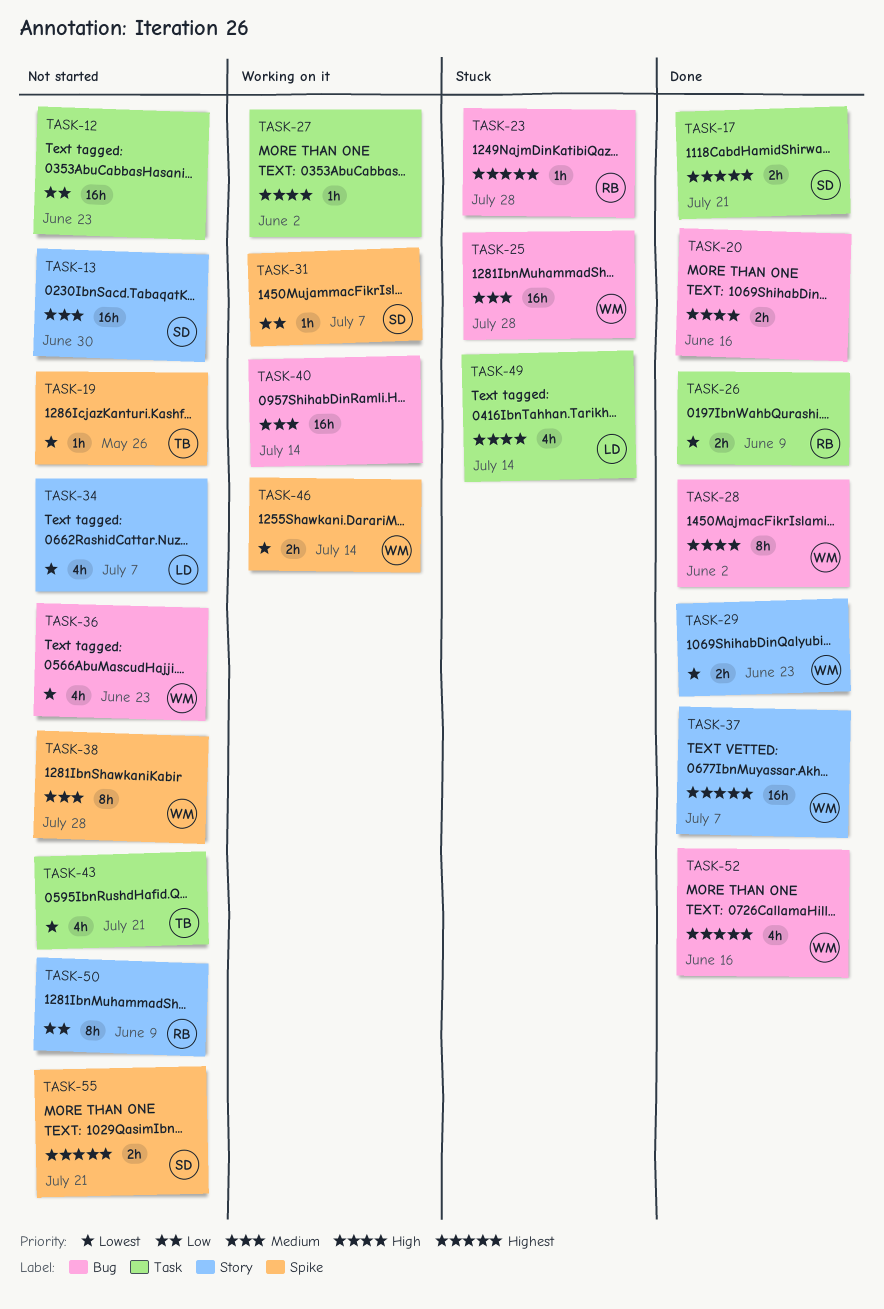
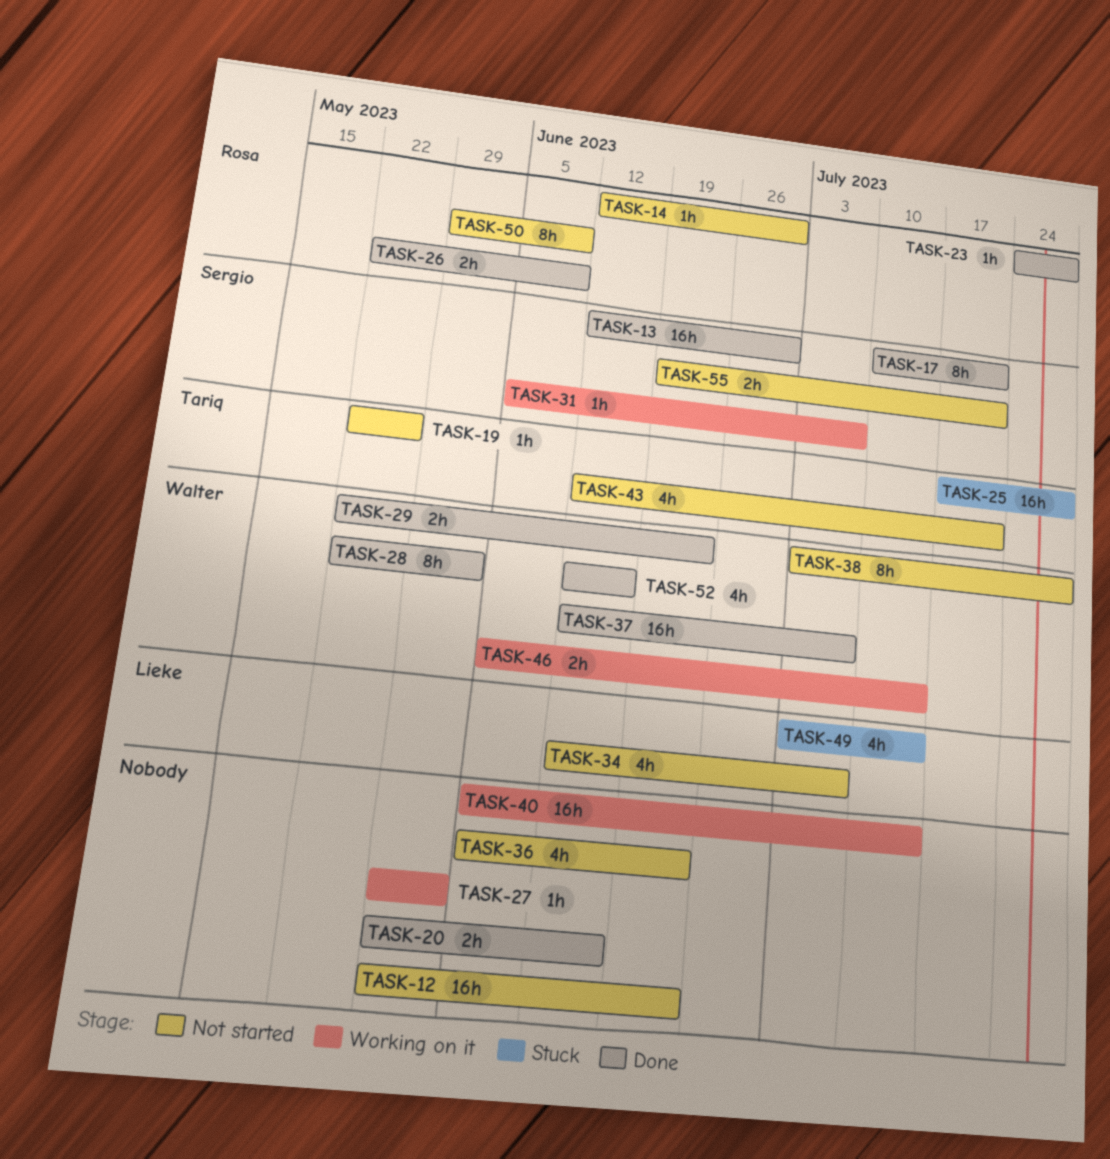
TASK-13, status: Not started -> Done
TASK-14: none -> present
TASK-17, estimate: 2h -> 8h
TASK-23, status: Stuck -> Done
TASK-25, owner: Walter -> Tariq
TASK-36, owner: Walter -> none

